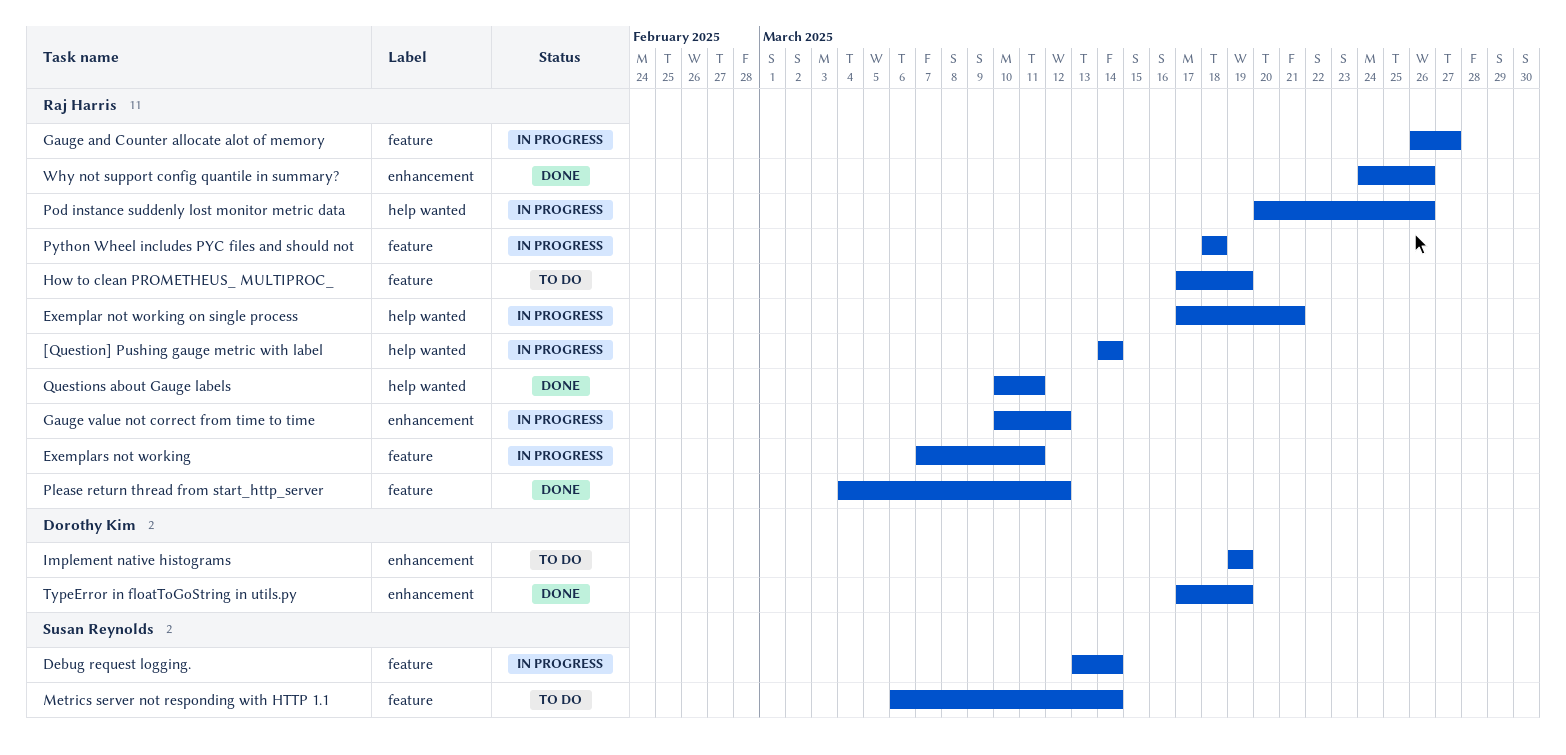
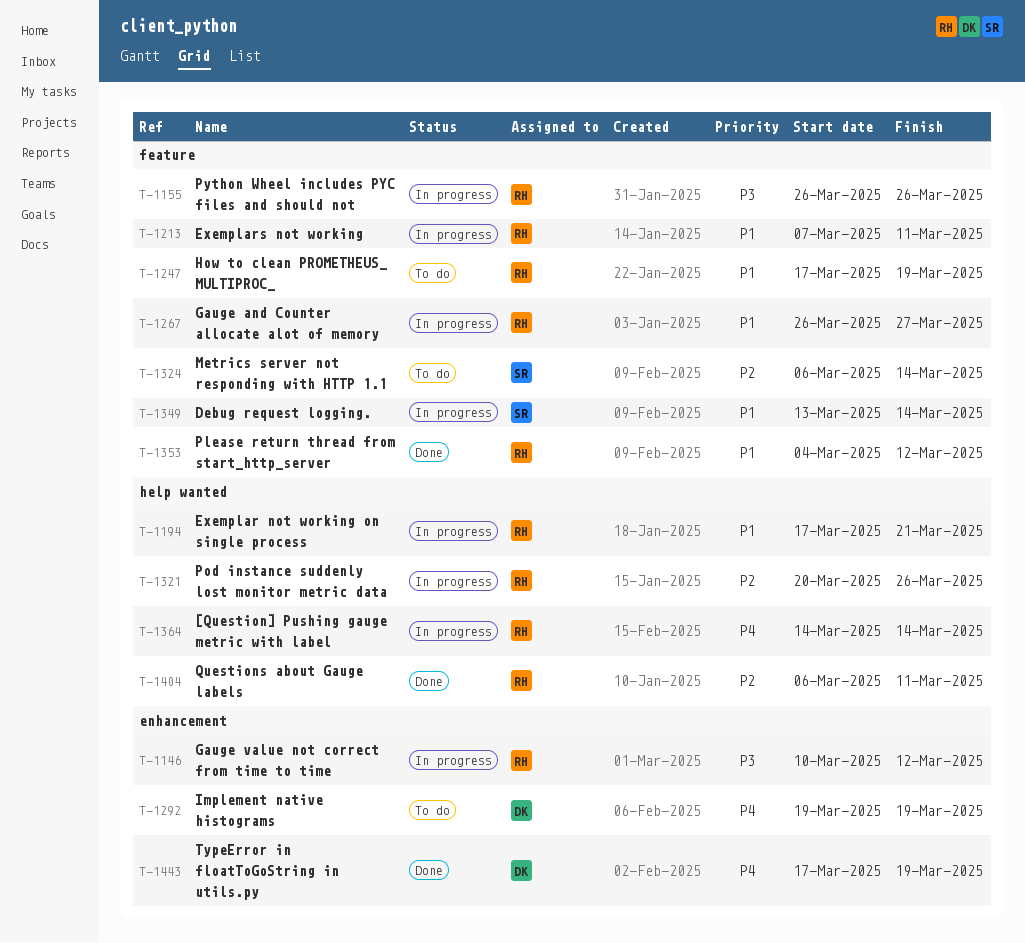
Python Wheel includes PYC files and should not, start: Mar 18 -> Mar 26
Python Wheel includes PYC files and should not, due: Mar 18 -> Mar 26
Questions about Gauge labels, start: Mar 10 -> Mar 6
Why not support config quantile in summary?: present -> none

